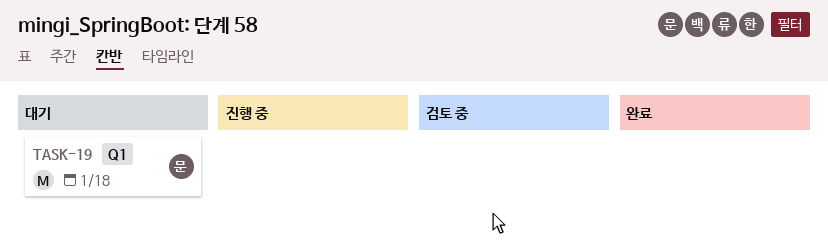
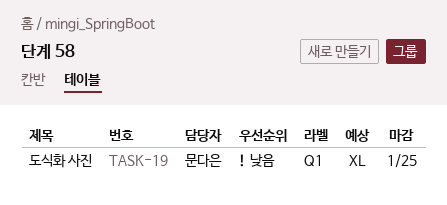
TASK-19, estimate: M -> XL
TASK-19, due: Jan 18 -> Jan 25

